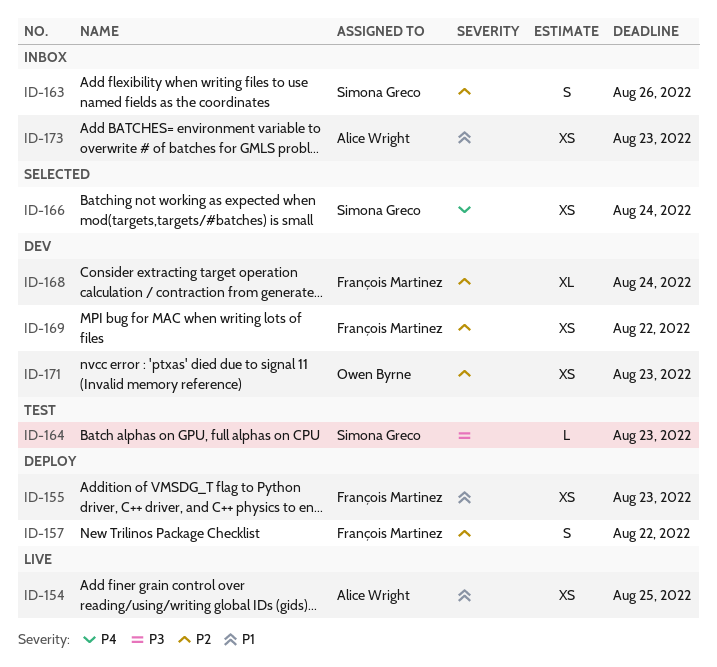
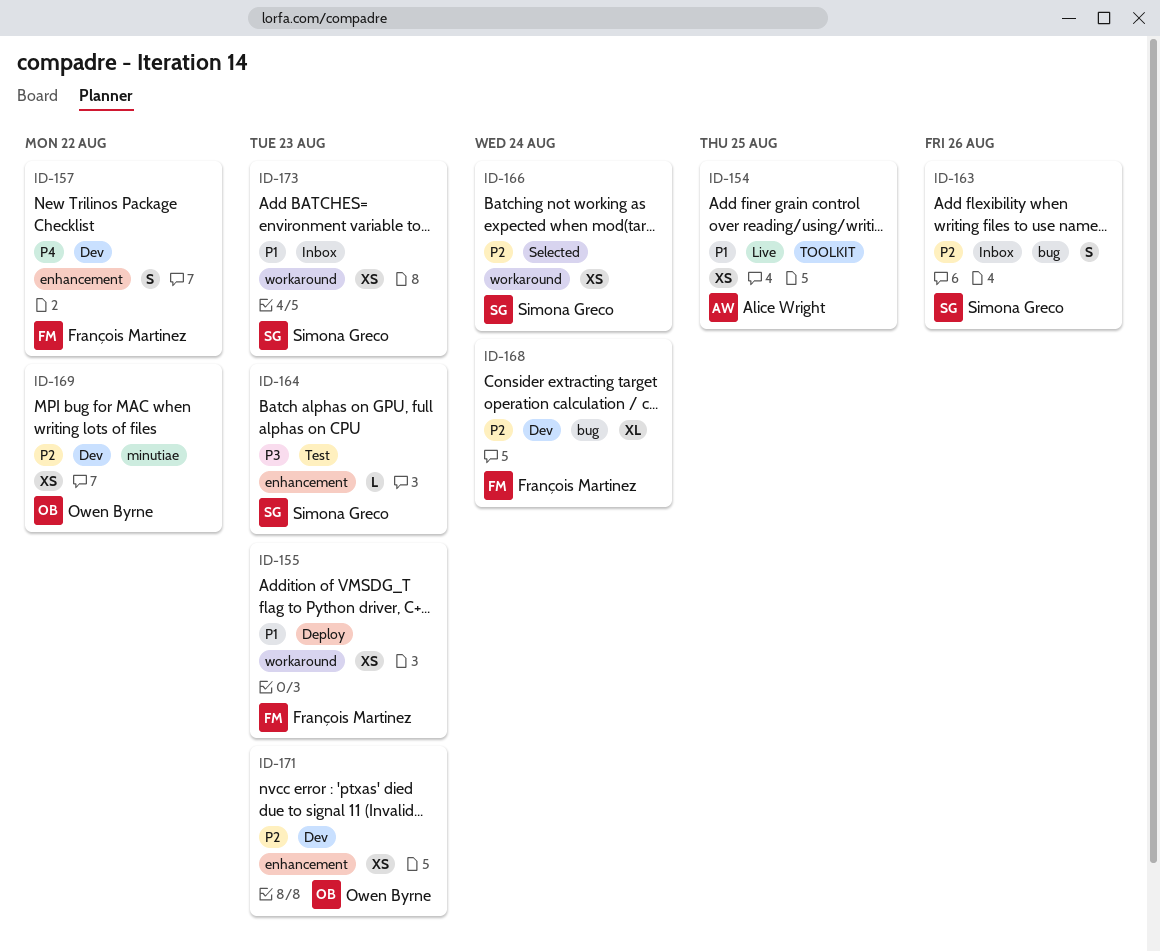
ID-157, status: Deploy -> Dev
ID-157, priority: P2 -> P4
ID-166, priority: P4 -> P2
ID-169, owner: François Martinez -> Owen Byrne
ID-173, owner: Alice Wright -> Simona Greco

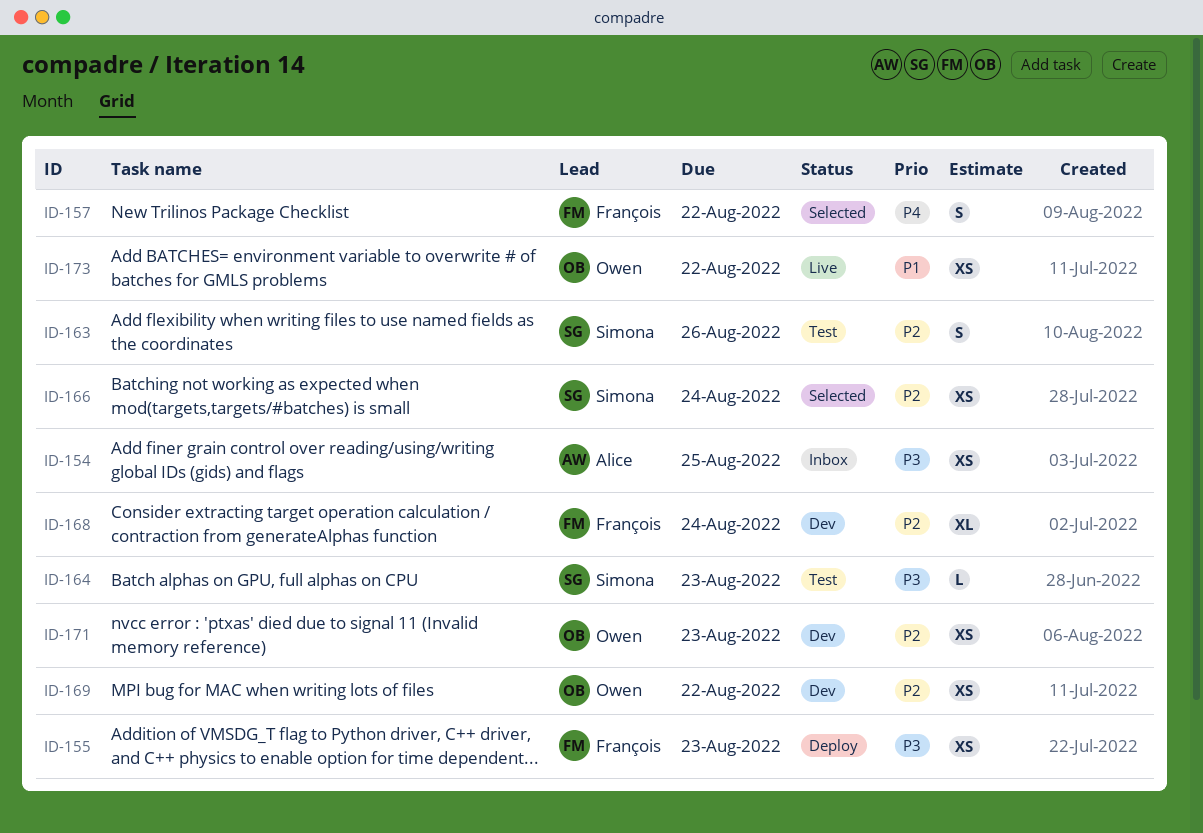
ID-154, status: Live -> Inbox
ID-154, priority: P1 -> P3
ID-155, priority: P1 -> P3
ID-157, status: Dev -> Selected
ID-163, status: Inbox -> Test
ID-173, status: Inbox -> Live
ID-173, owner: Simona Greco -> Owen Byrne
ID-173, due: Aug 23 -> Aug 22

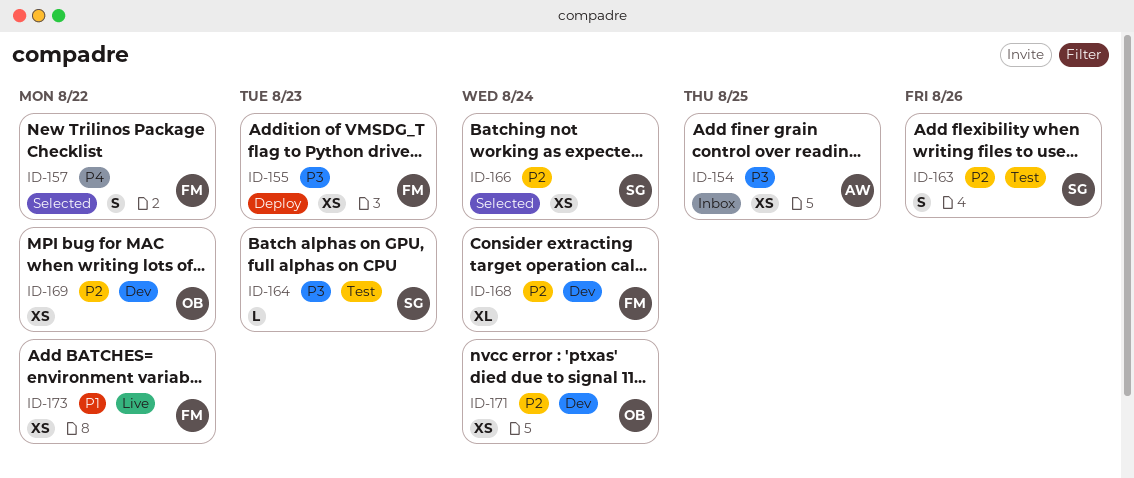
ID-171, due: Aug 23 -> Aug 24
ID-173, owner: Owen -> François

